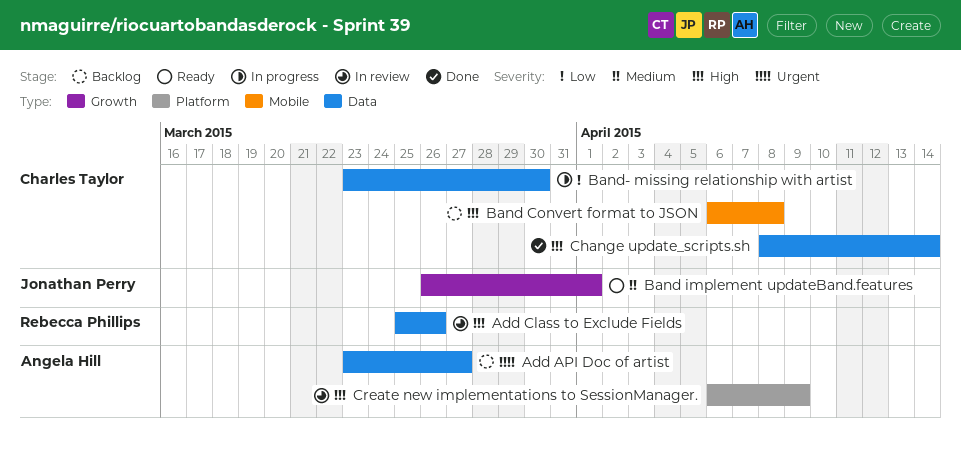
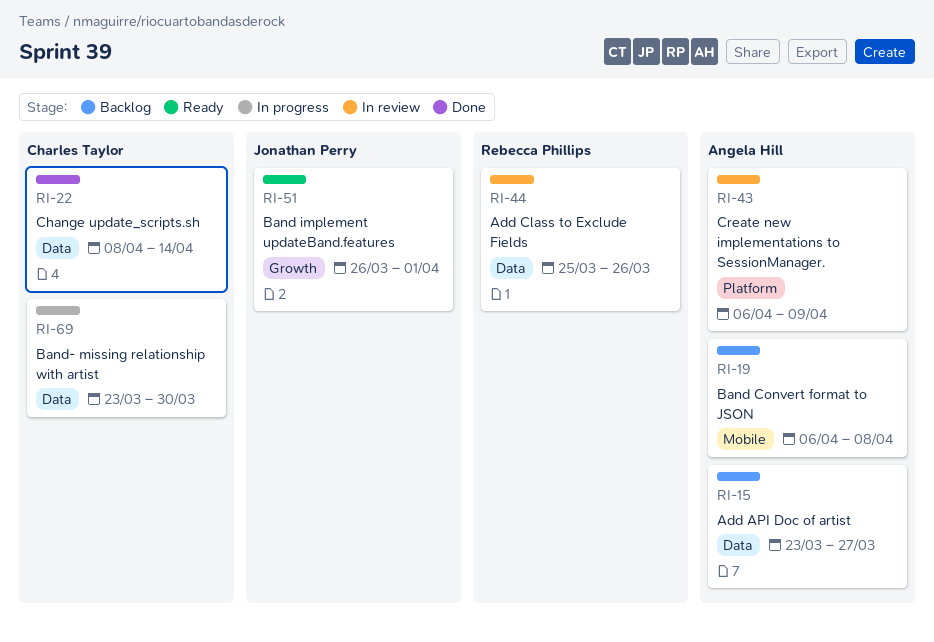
Band Convert format to JSON, owner: Charles Taylor -> Angela Hill

